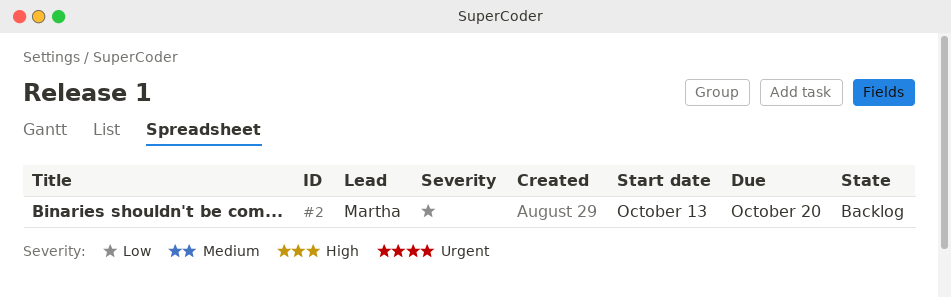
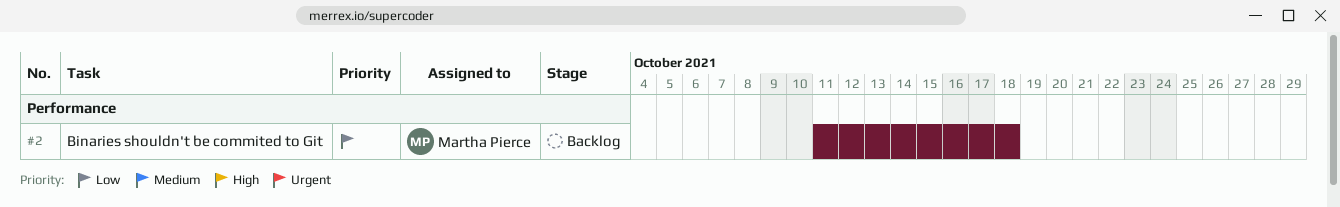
#2, start: Oct 13 -> Oct 11
#2, due: Oct 20 -> Oct 18

